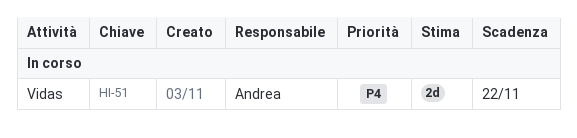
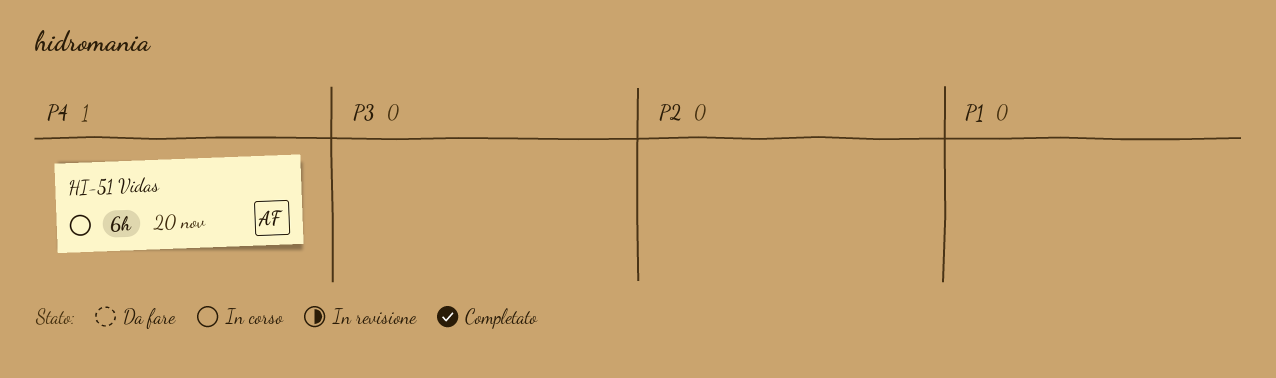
HI-51, estimate: 2d -> 6h
HI-51, due: Nov 22 -> Nov 20

